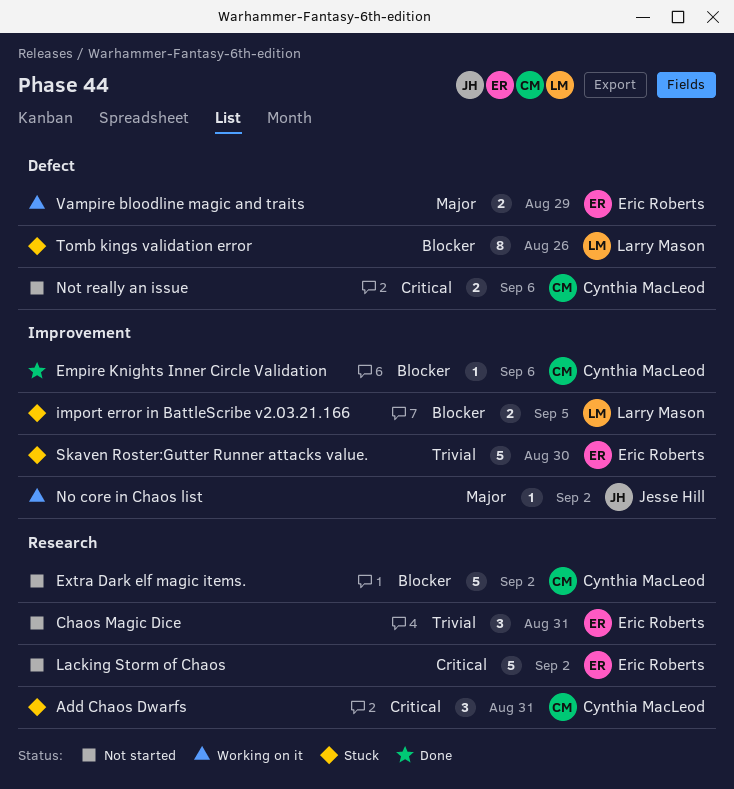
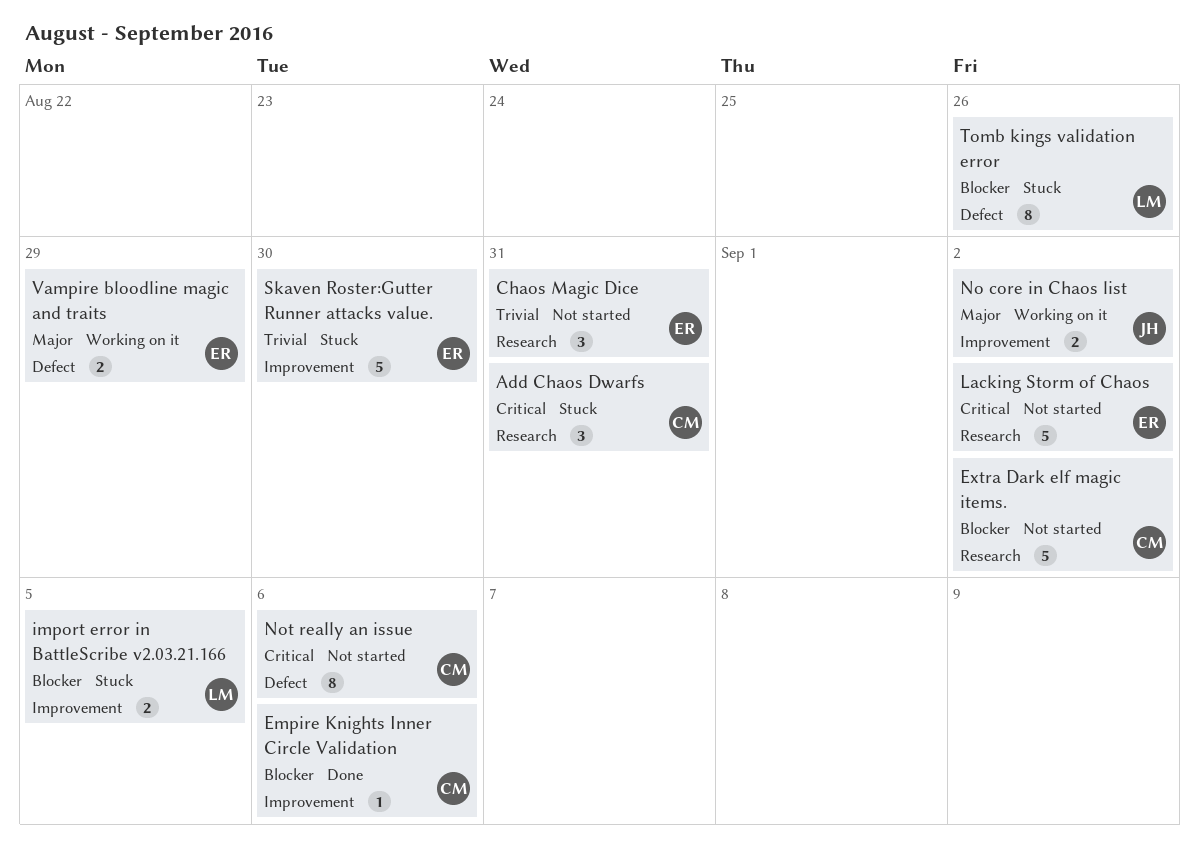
No core in Chaos list, estimate: 1 -> 2
Not really an issue, estimate: 2 -> 8

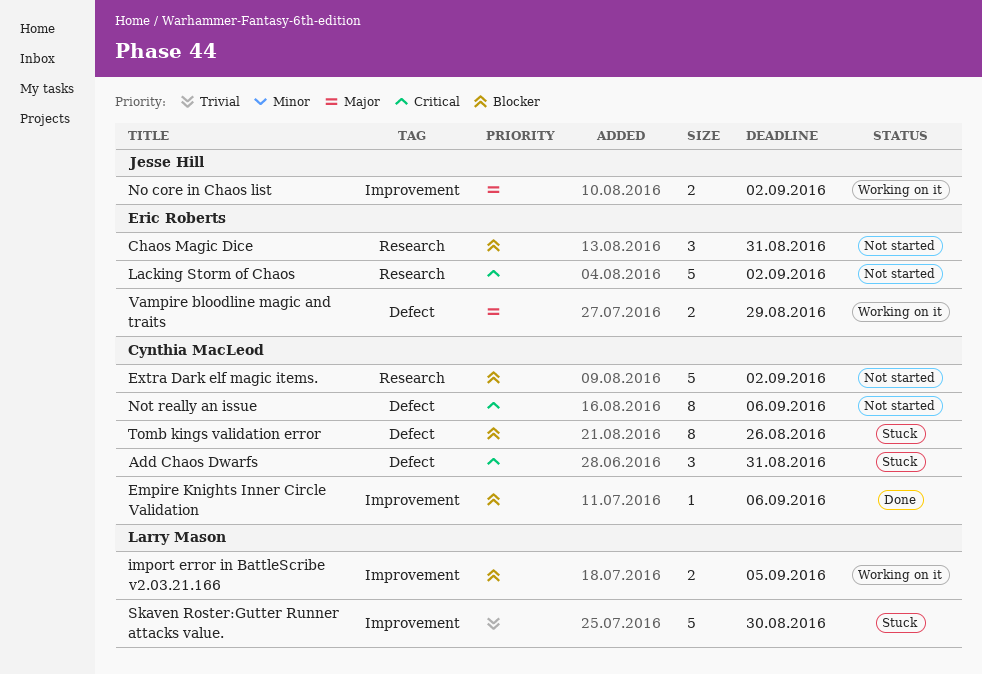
Add Chaos Dwarfs, label: Research -> Defect
Chaos Magic Dice, priority: Trivial -> Blocker
import error in BattleScribe v2.03.21.166, status: Stuck -> Working on it
Skaven Roster:Gutter Runner attacks value., owner: Eric Roberts -> Larry Mason
Tomb kings validation error, owner: Larry Mason -> Cynthia MacLeod

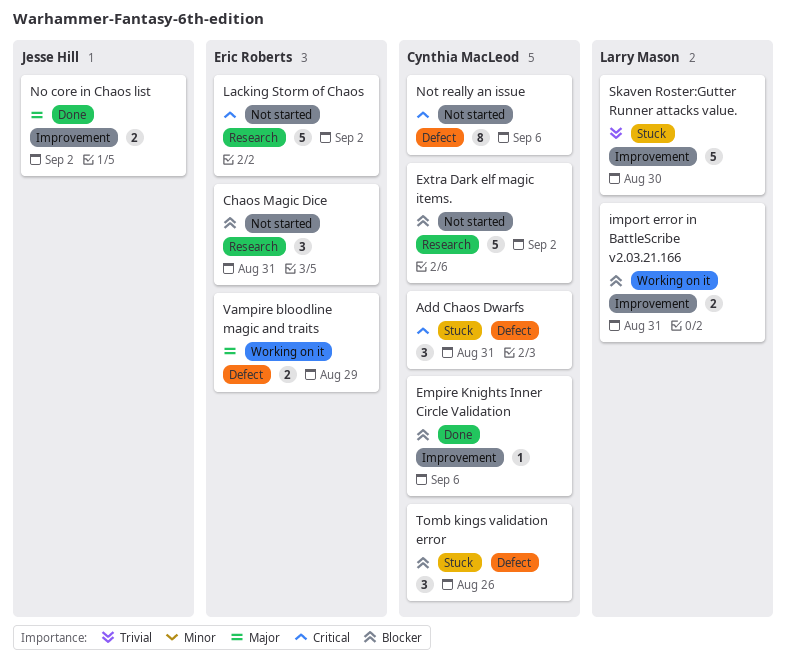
import error in BattleScribe v2.03.21.166, due: Sep 5 -> Aug 31
No core in Chaos list, status: Working on it -> Done
Tomb kings validation error, estimate: 8 -> 3

